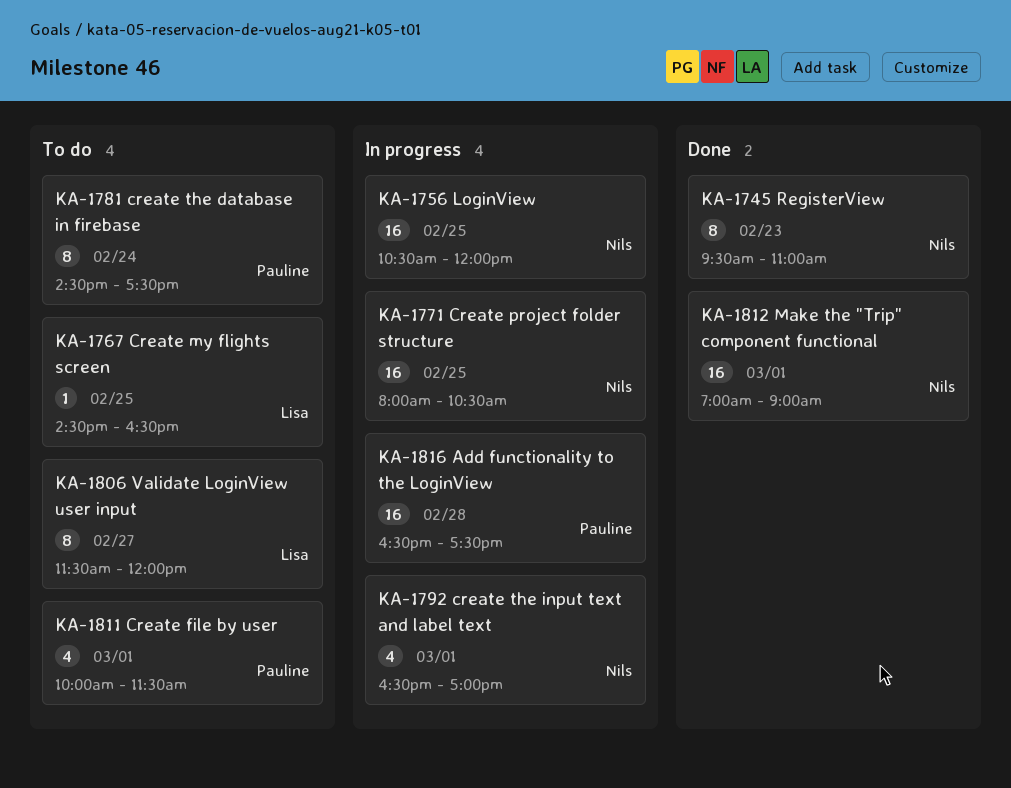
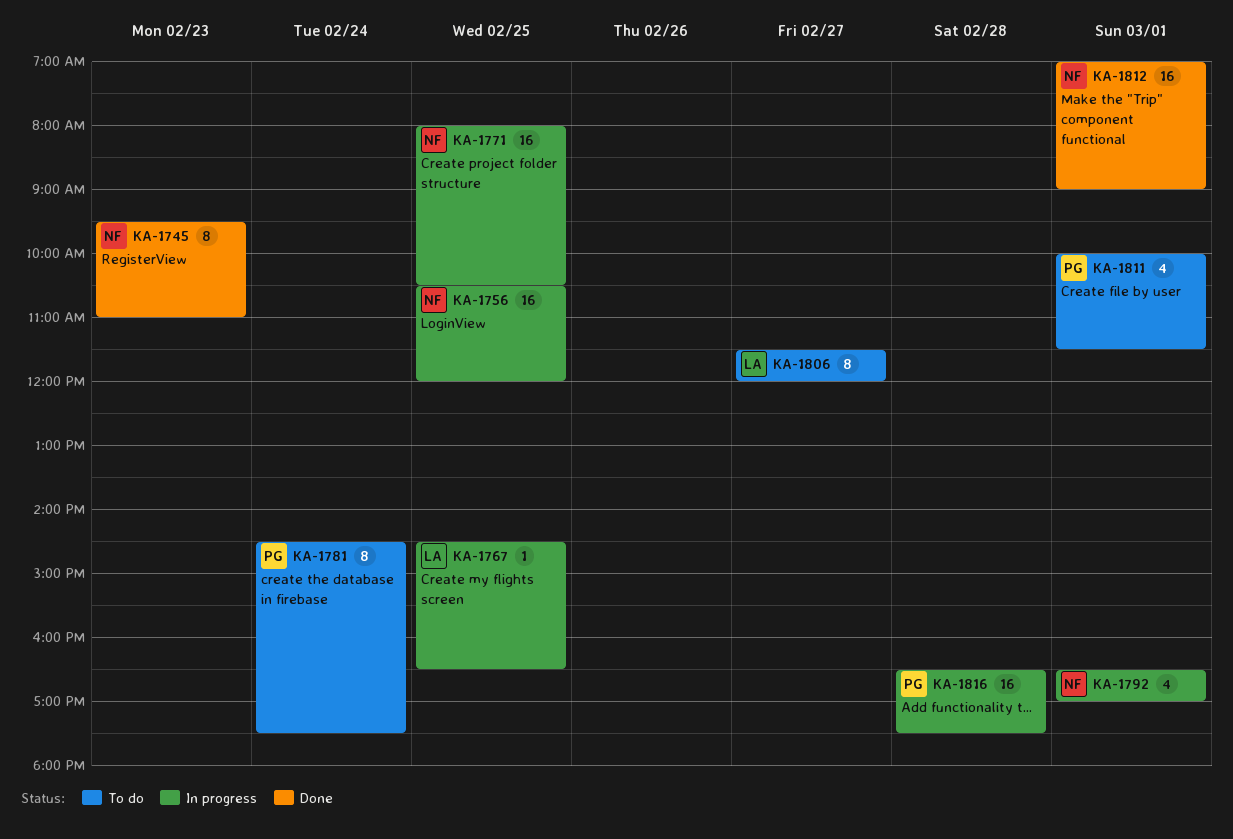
KA-1767, status: To do -> In progress

